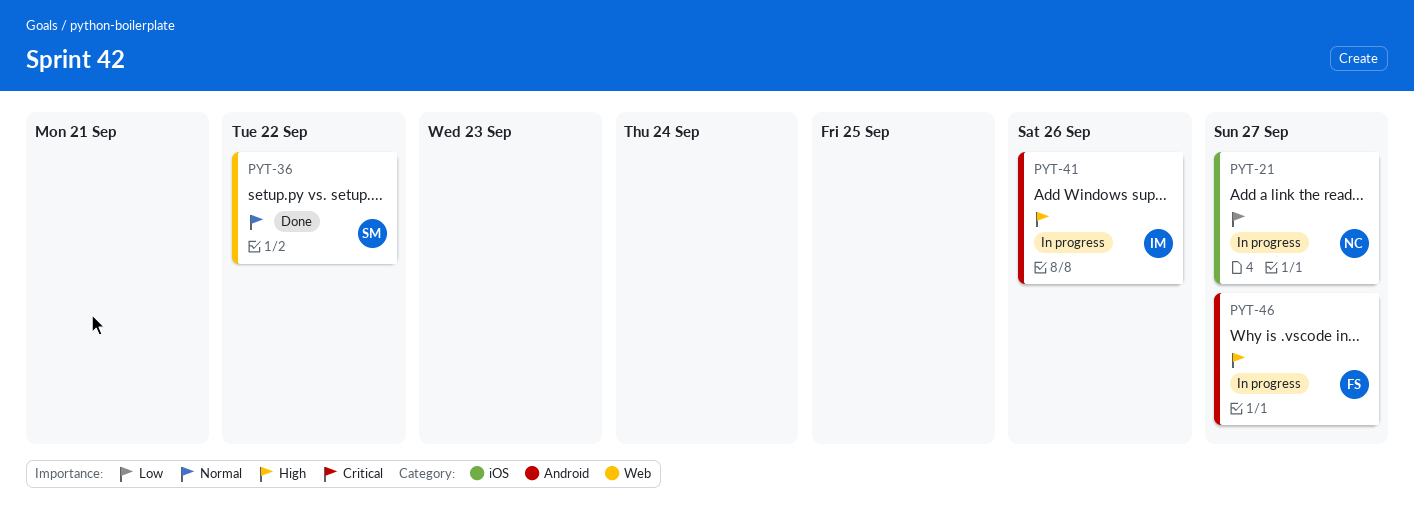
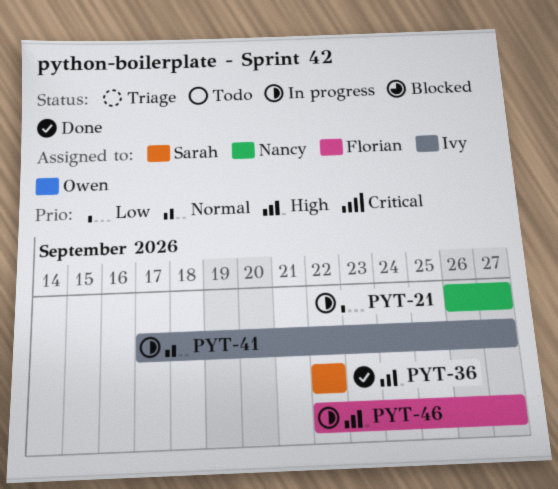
PYT-36, priority: Normal -> High
PYT-41, priority: High -> Normal
PYT-41, due: Sep 26 -> Sep 27

